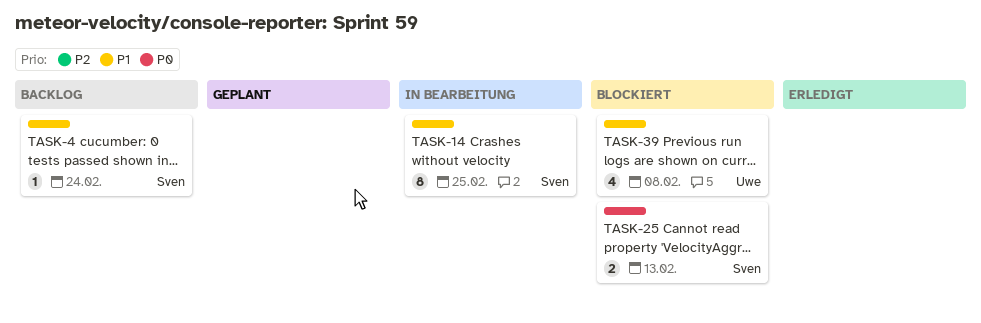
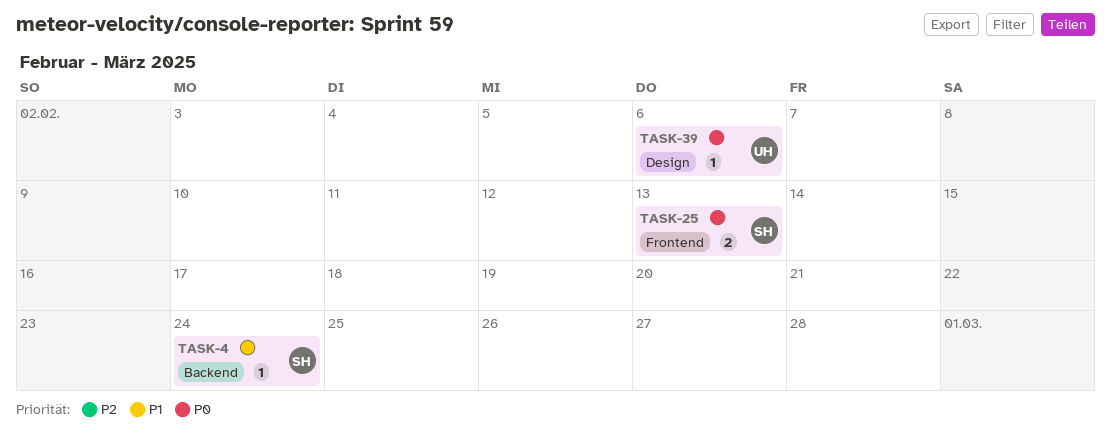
TASK-14: present -> none
TASK-39, priority: P1 -> P0
TASK-39, estimate: 4 -> 1
TASK-39, due: Feb 8 -> Feb 6

